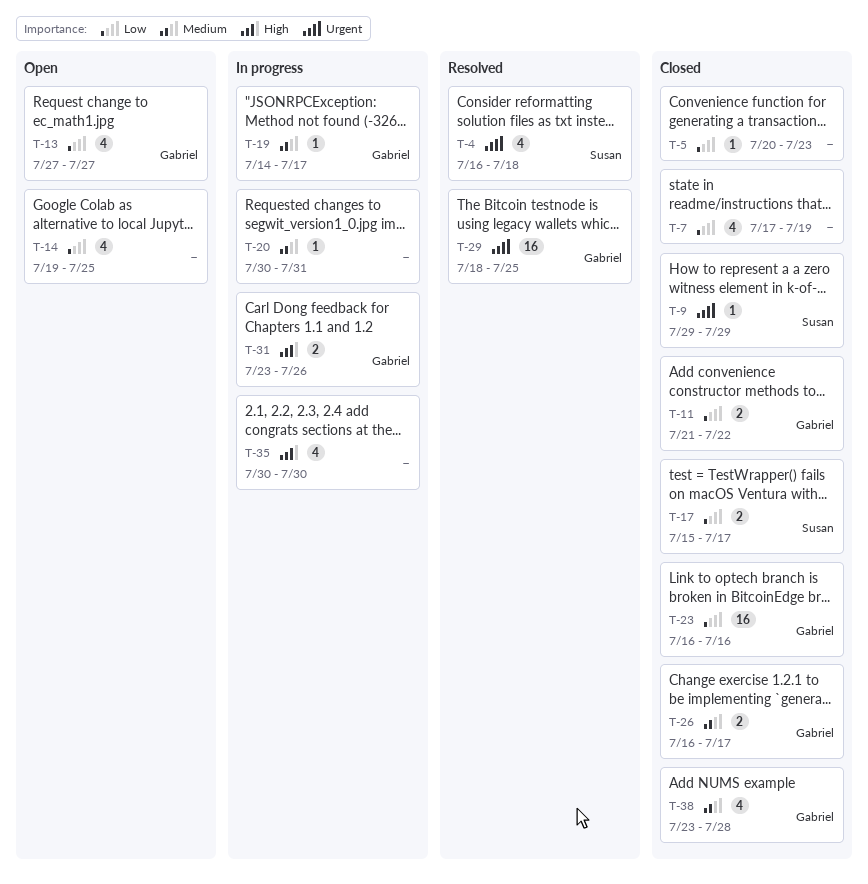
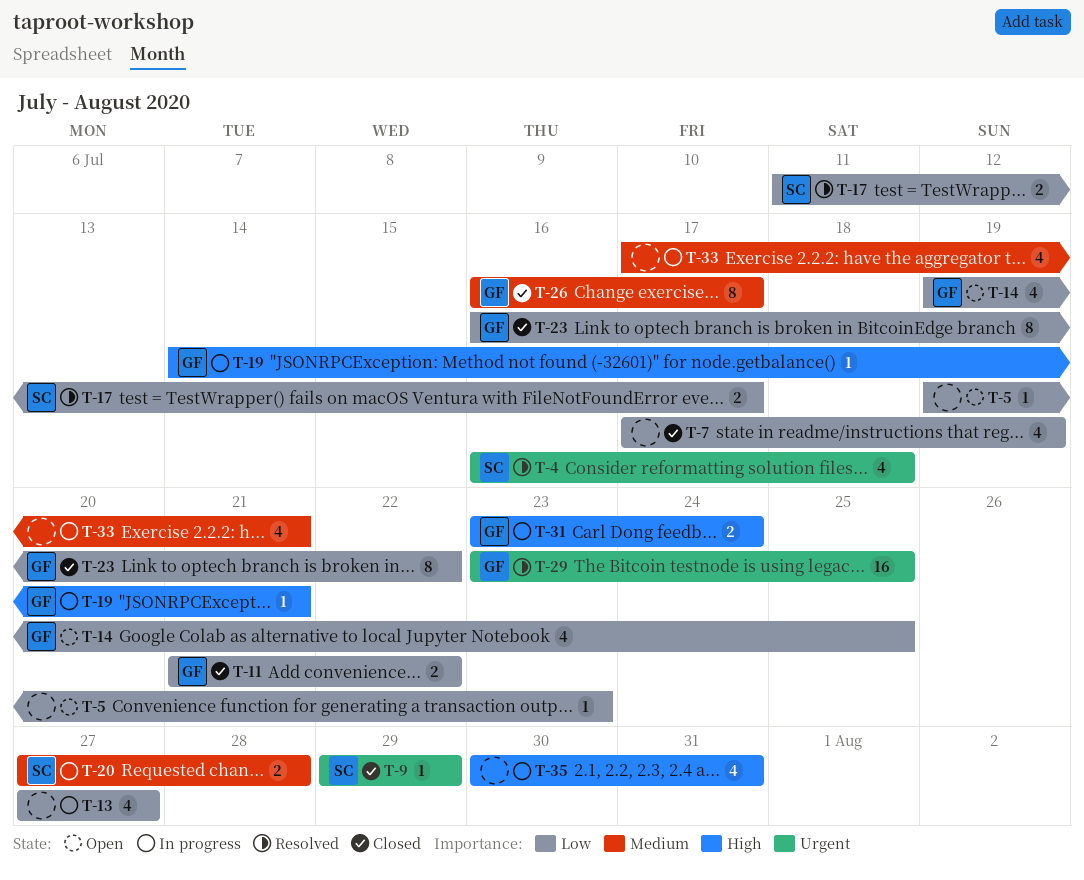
T-5, status: Closed -> Open
T-5, start: Jul 20 -> Jul 19
T-13, status: Open -> In progress
T-13, owner: Gabriel -> none
T-14, owner: none -> Gabriel
T-17, status: Closed -> Resolved
T-17, start: Jul 15 -> Jul 11
T-19, priority: Medium -> High
T-19, due: Jul 17 -> Jul 21
T-20, owner: none -> Susan
T-20, estimate: 1 -> 2
T-20, start: Jul 30 -> Jul 27
T-20, due: Jul 31 -> Jul 28
T-23, estimate: 16 -> 8
T-23, due: Jul 16 -> Jul 22
T-26, estimate: 2 -> 8
T-29, start: Jul 18 -> Jul 23
T-31, due: Jul 26 -> Jul 24
T-33: none -> present
T-35, due: Jul 30 -> Jul 31
T-38: present -> none

